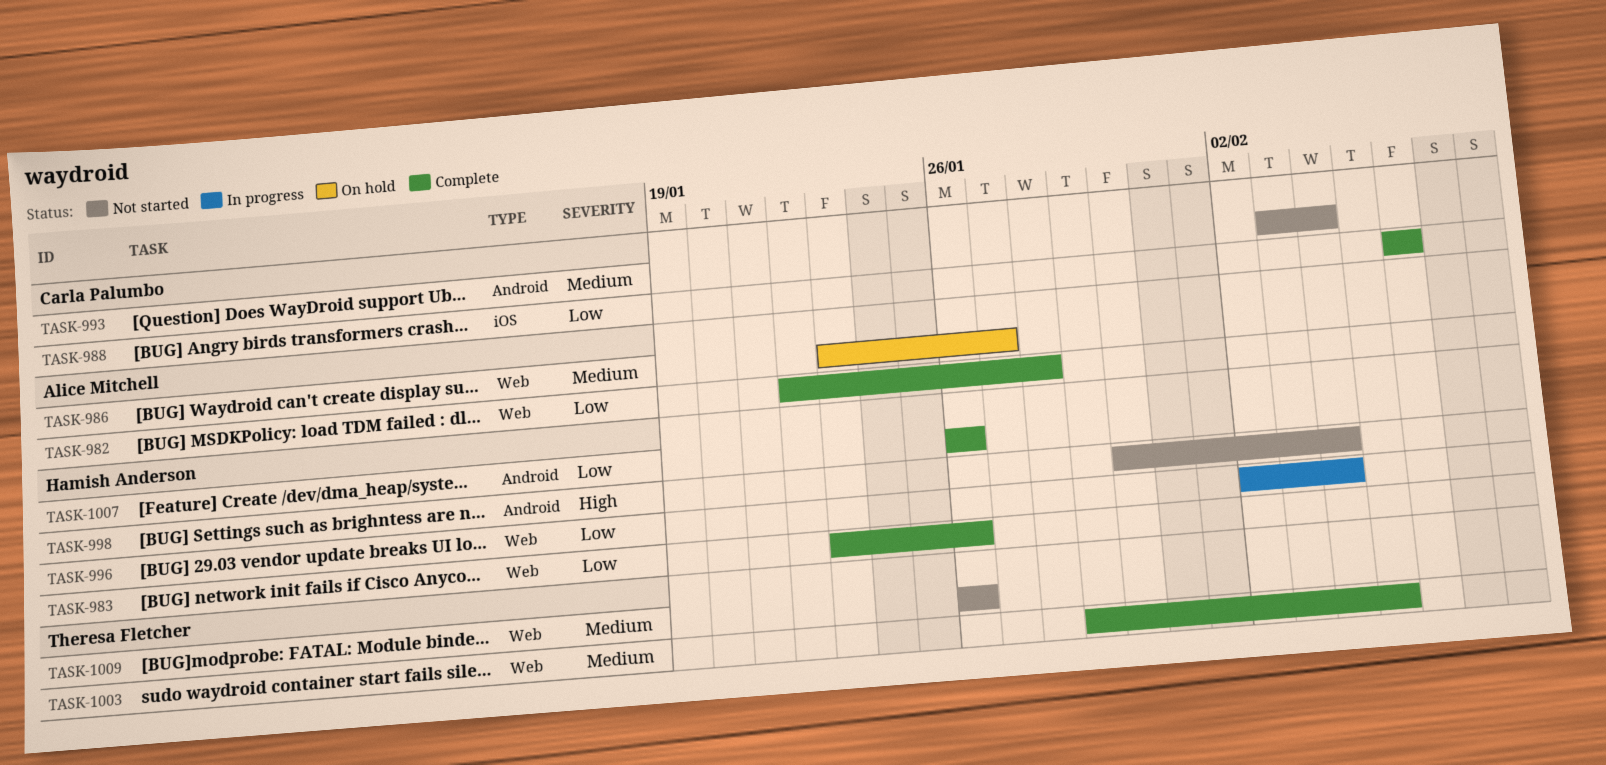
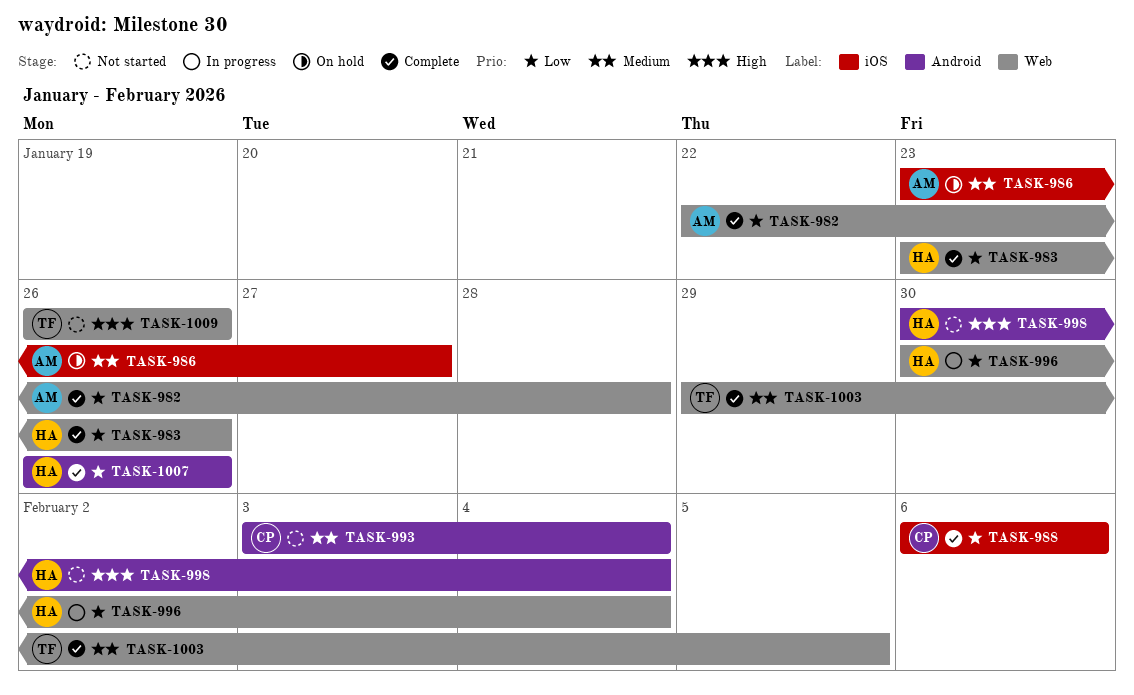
TASK-986, label: Web -> iOS
TASK-996, start: Feb 2 -> Jan 30
TASK-1009, priority: Medium -> High

